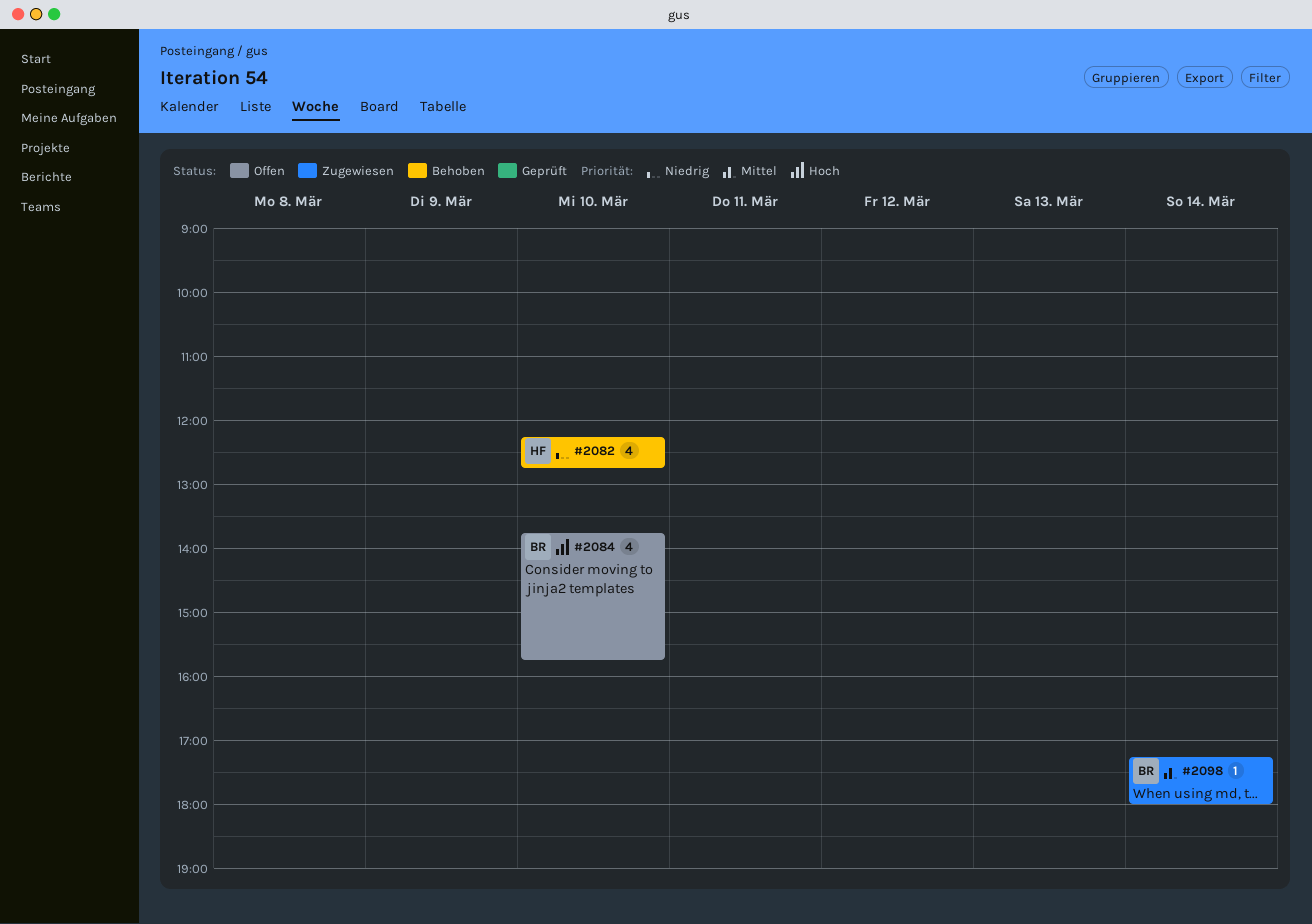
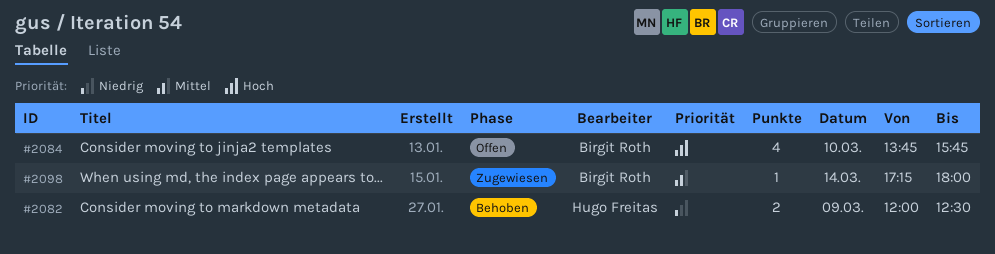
#2082, estimate: 4 -> 2
#2082, day: Mar 10 -> Mar 9
#2082, begins: 12:15 -> 12:00
#2082, ends: 12:45 -> 12:30

